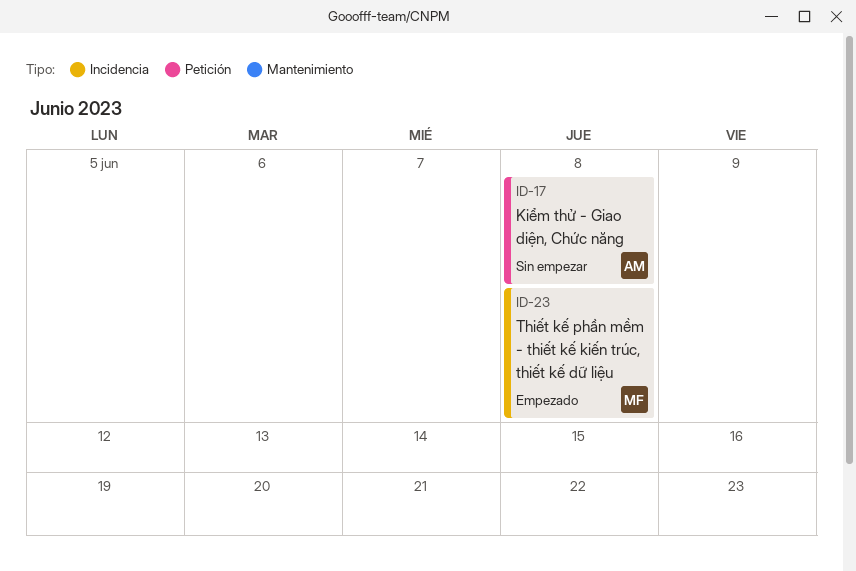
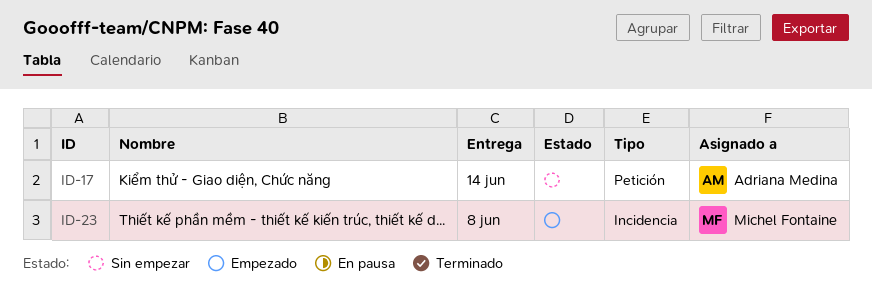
ID-17, due: Jun 8 -> Jun 14

